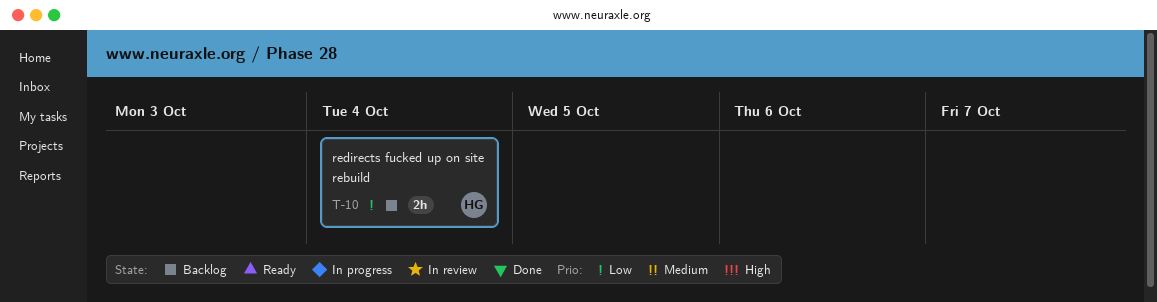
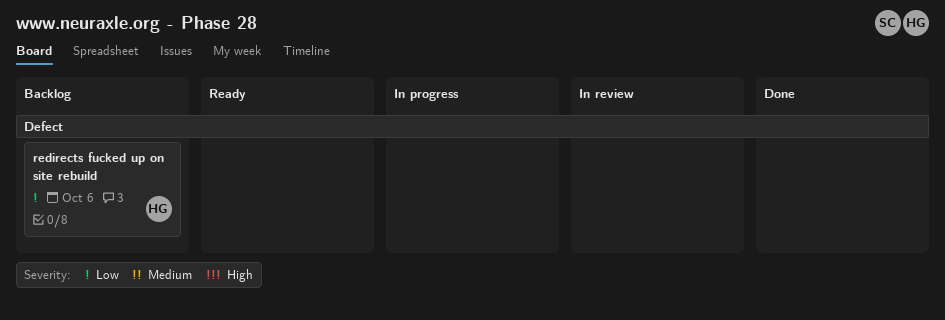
redirects fucked up on site rebuild, due: Oct 4 -> Oct 6

